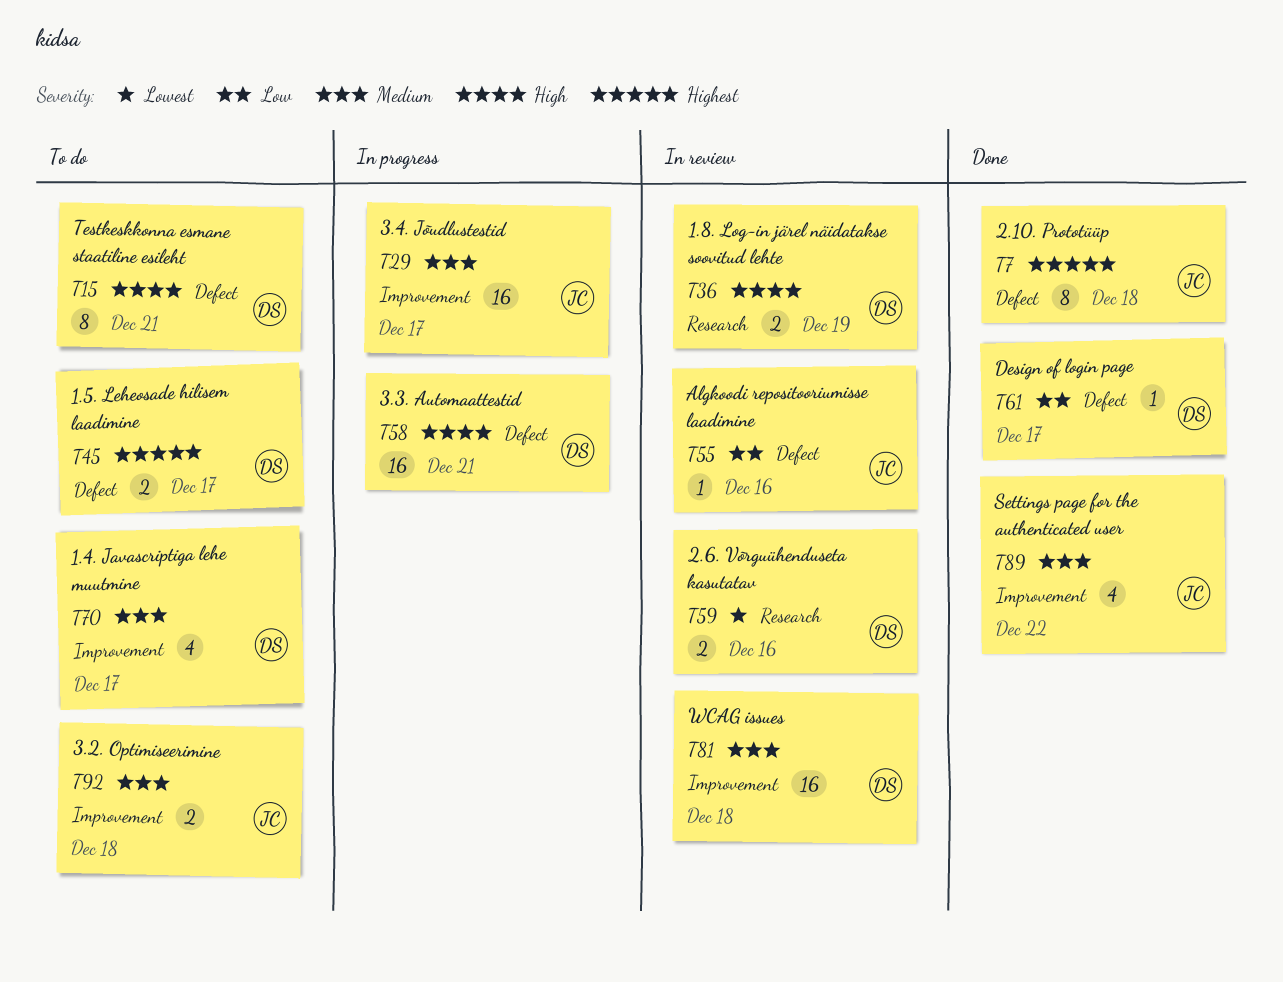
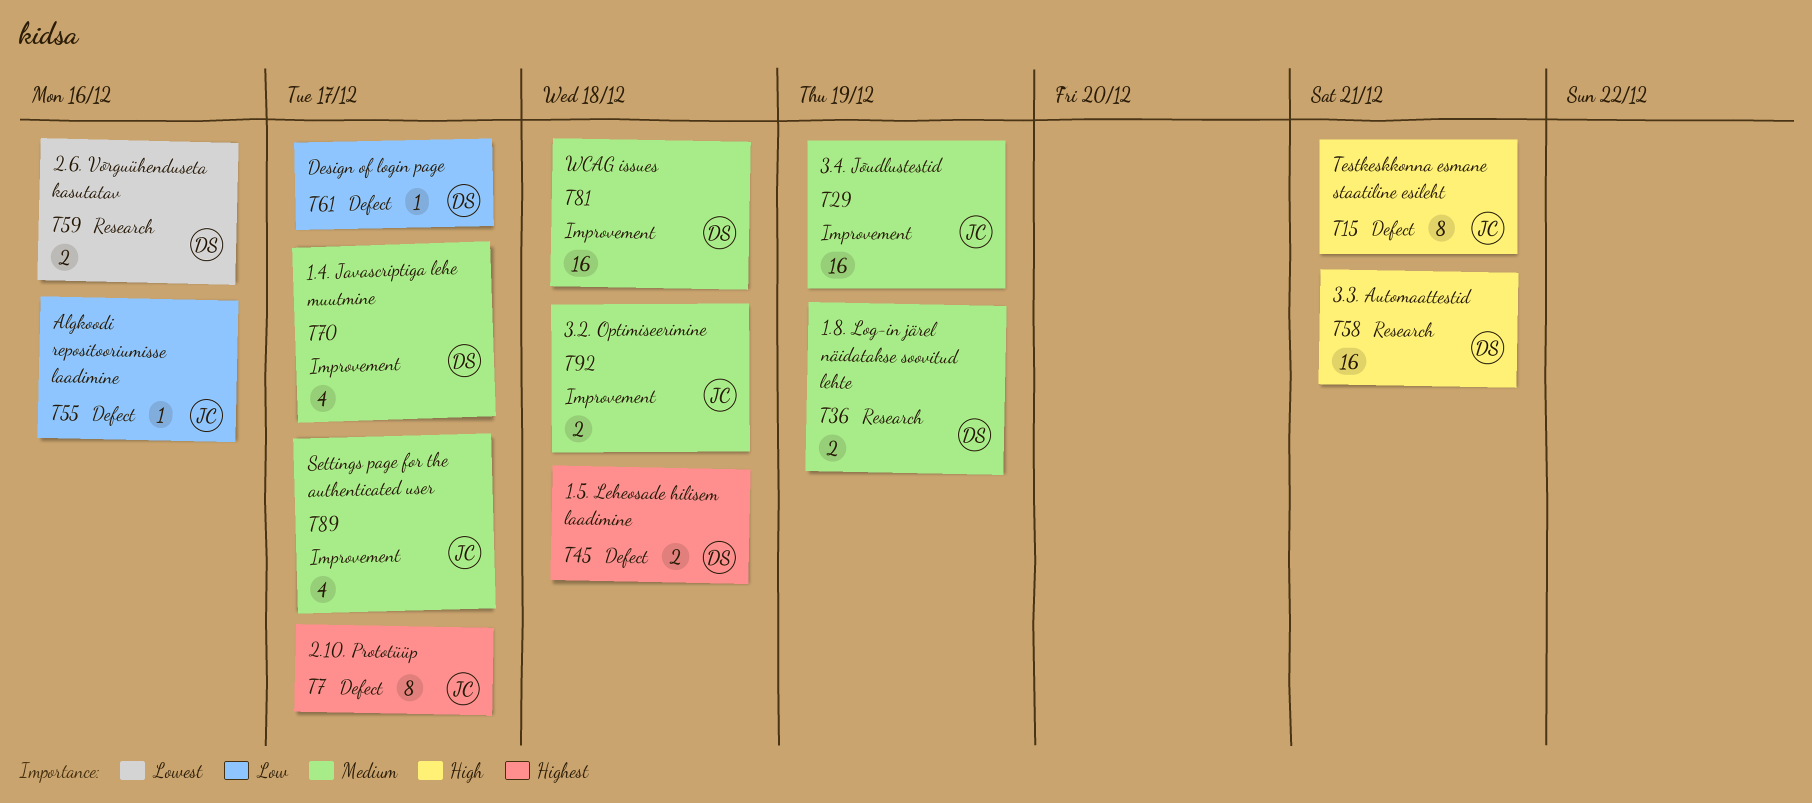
T7, due: Dec 18 -> Dec 17
T15, owner: DS -> JC
T29, due: Dec 17 -> Dec 19
T36, priority: High -> Medium
T45, due: Dec 17 -> Dec 18
T58, label: Defect -> Research
T89, due: Dec 22 -> Dec 17

